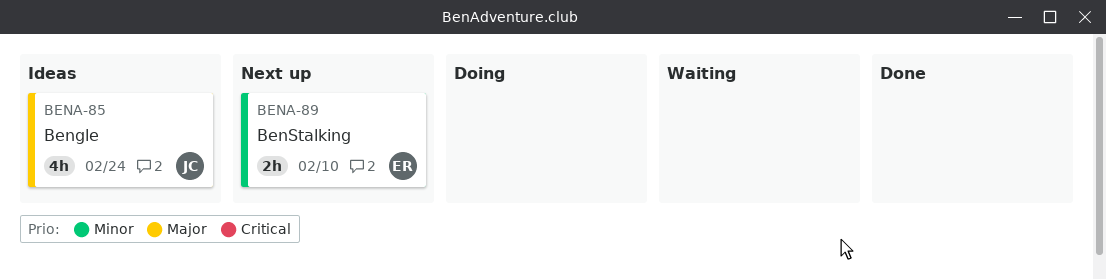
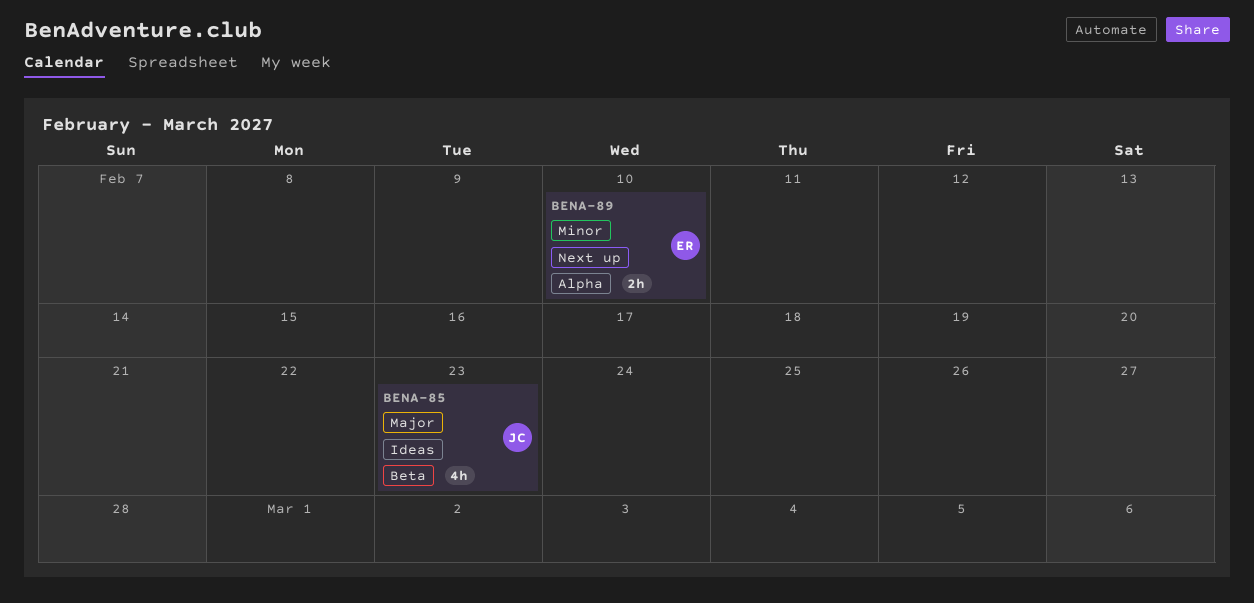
BENA-85, due: Feb 24 -> Feb 23

